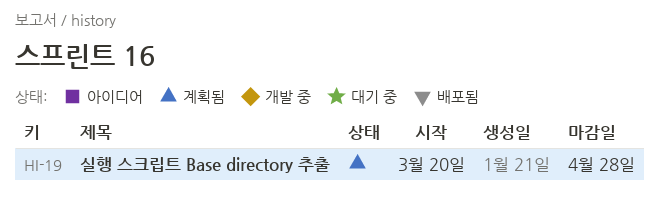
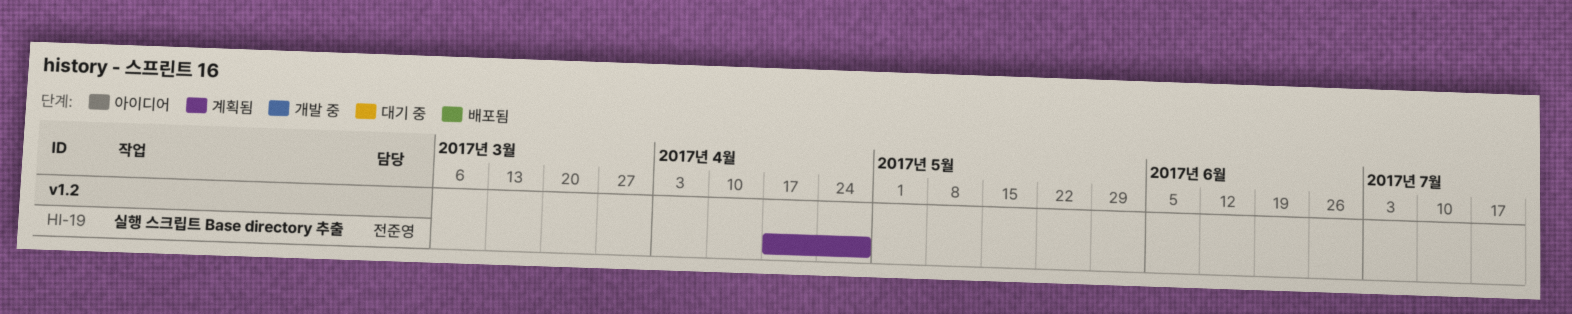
HI-19, start: Mar 20 -> Apr 17

